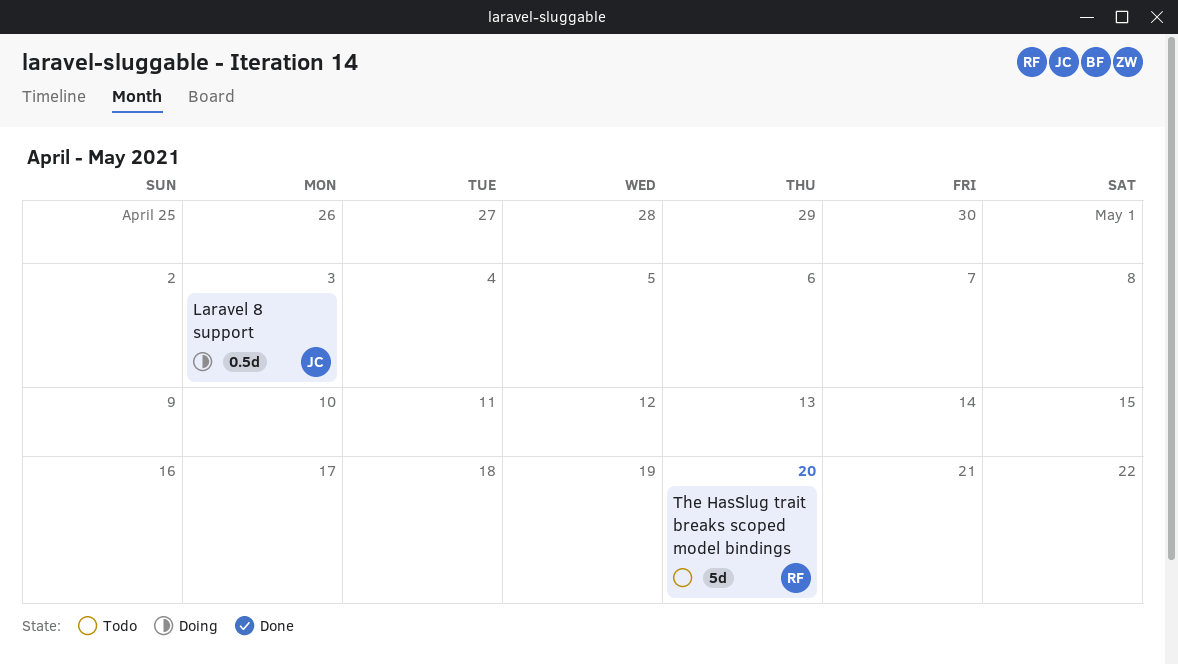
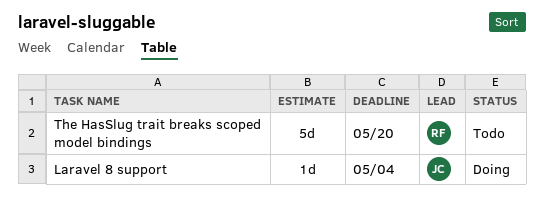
Laravel 8 support, estimate: 0.5d -> 1d
Laravel 8 support, due: May 3 -> May 4

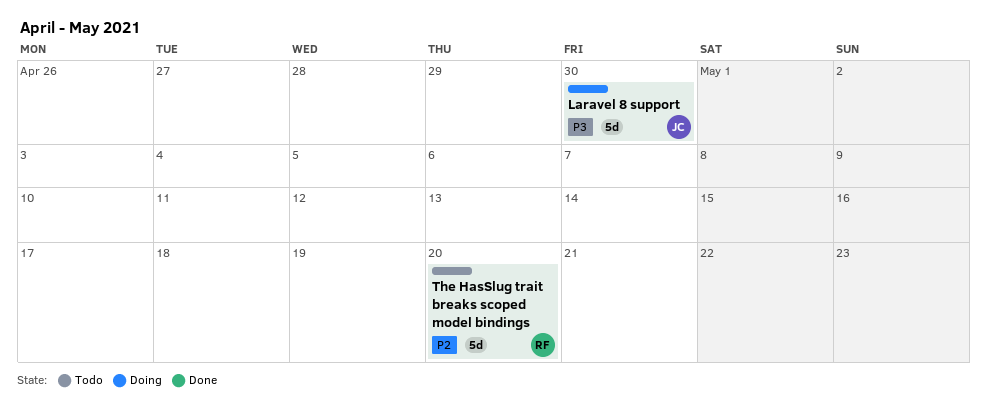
Laravel 8 support, estimate: 1d -> 5d
Laravel 8 support, due: May 4 -> Apr 30

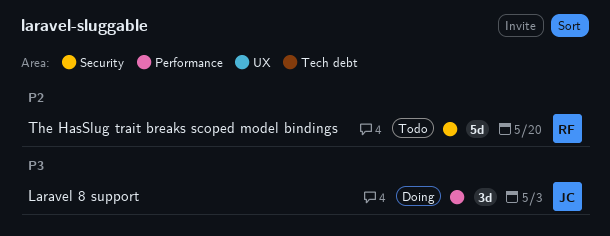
Laravel 8 support, estimate: 5d -> 3d
Laravel 8 support, due: Apr 30 -> May 3

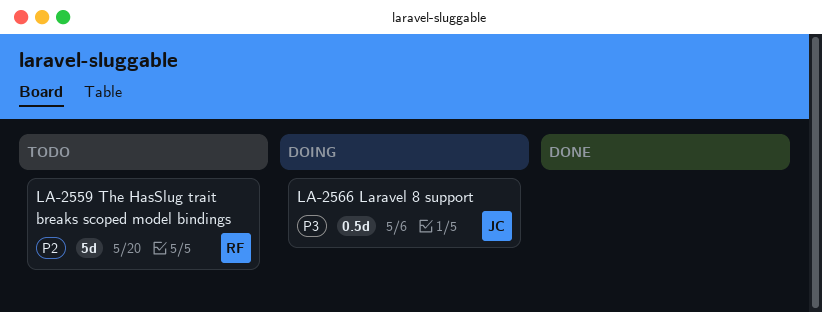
Laravel 8 support, estimate: 3d -> 0.5d
Laravel 8 support, due: May 3 -> May 6

